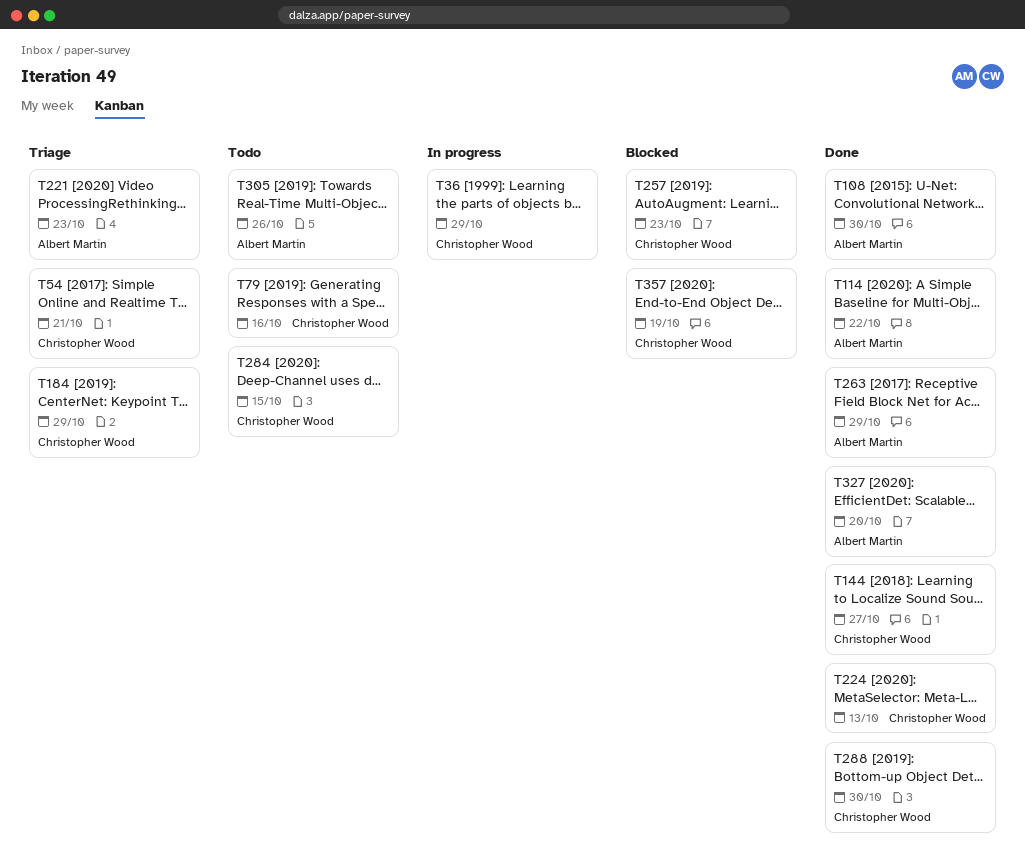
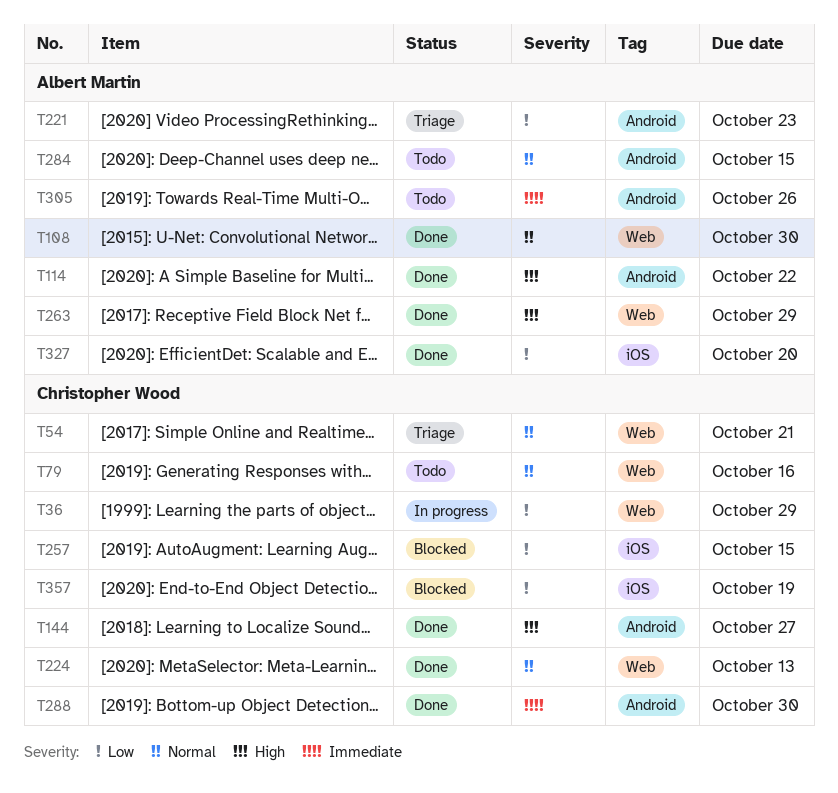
T184: present -> none
T257, due: Oct 23 -> Oct 15
T284, owner: Christopher Wood -> Albert Martin

